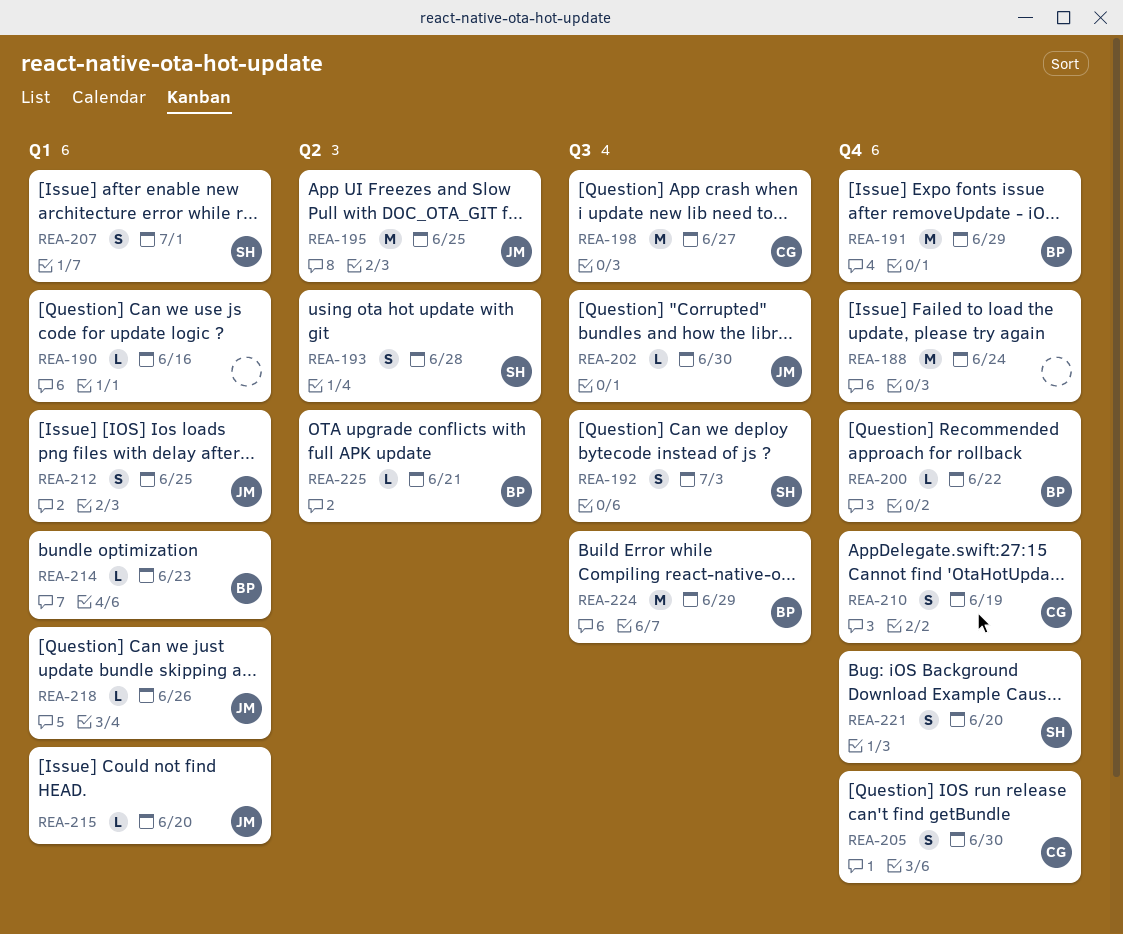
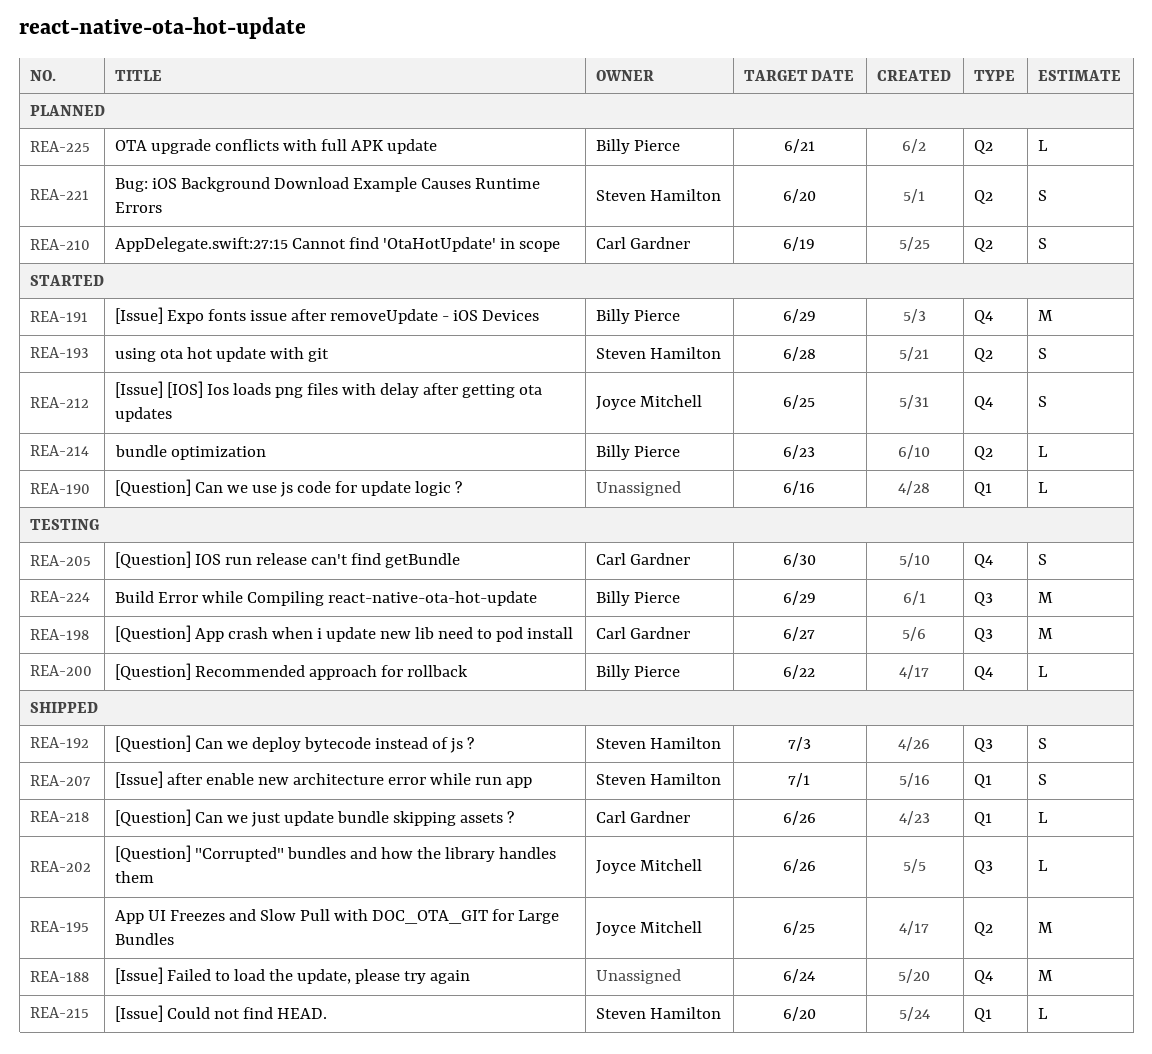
REA-202, due: Jun 30 -> Jun 26
REA-210, label: Q4 -> Q2
REA-212, label: Q1 -> Q4
REA-214, label: Q1 -> Q2
REA-215, owner: Joyce Mitchell -> Steven Hamilton
REA-218, owner: Joyce Mitchell -> Carl Gardner
REA-221, label: Q4 -> Q2

